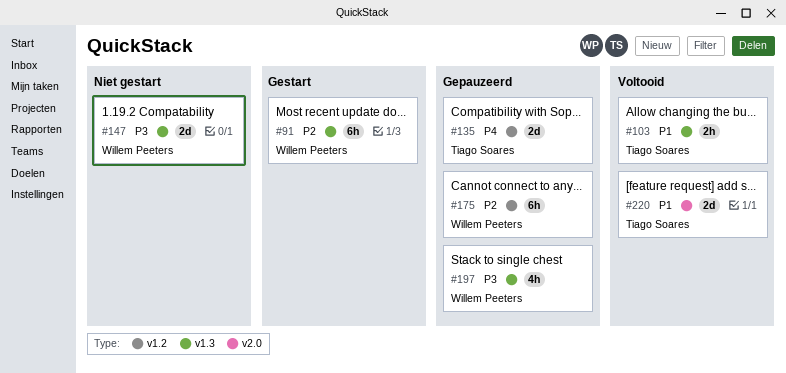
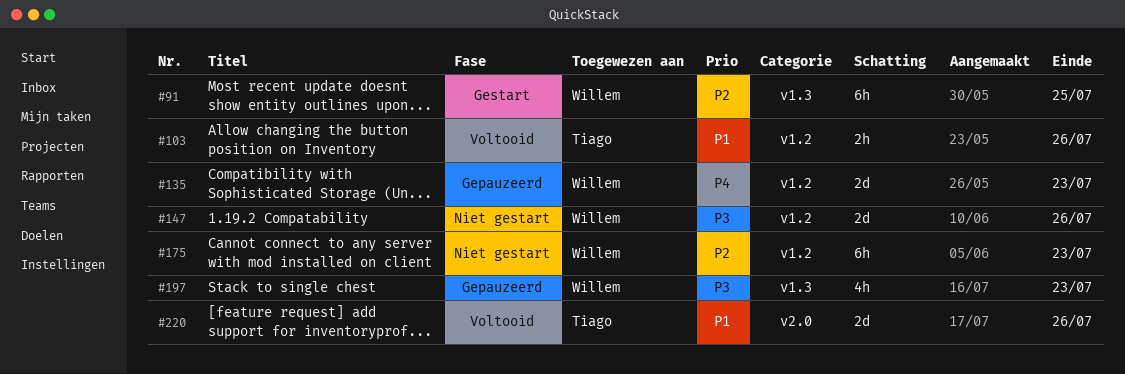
#103, label: v1.3 -> v1.2
#135, owner: Tiago Soares -> Willem Peeters
#147, label: v1.3 -> v1.2
#175, status: Gepauzeerd -> Niet gestart

